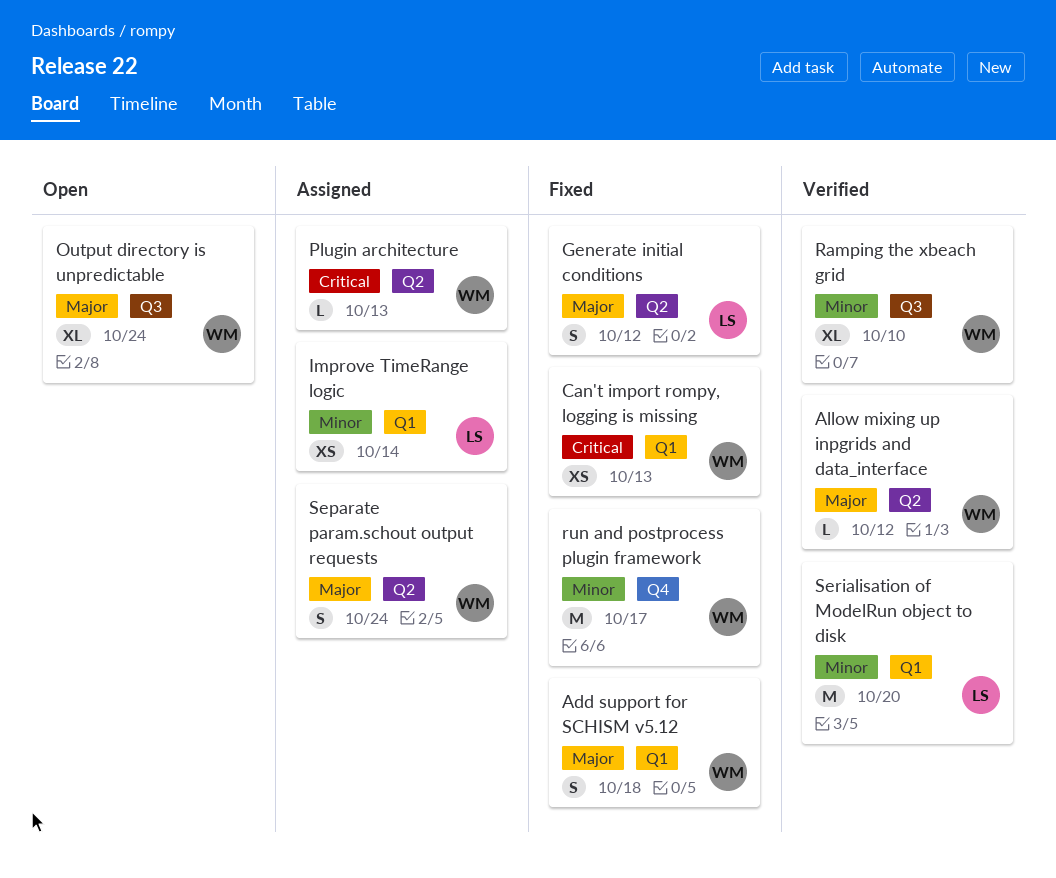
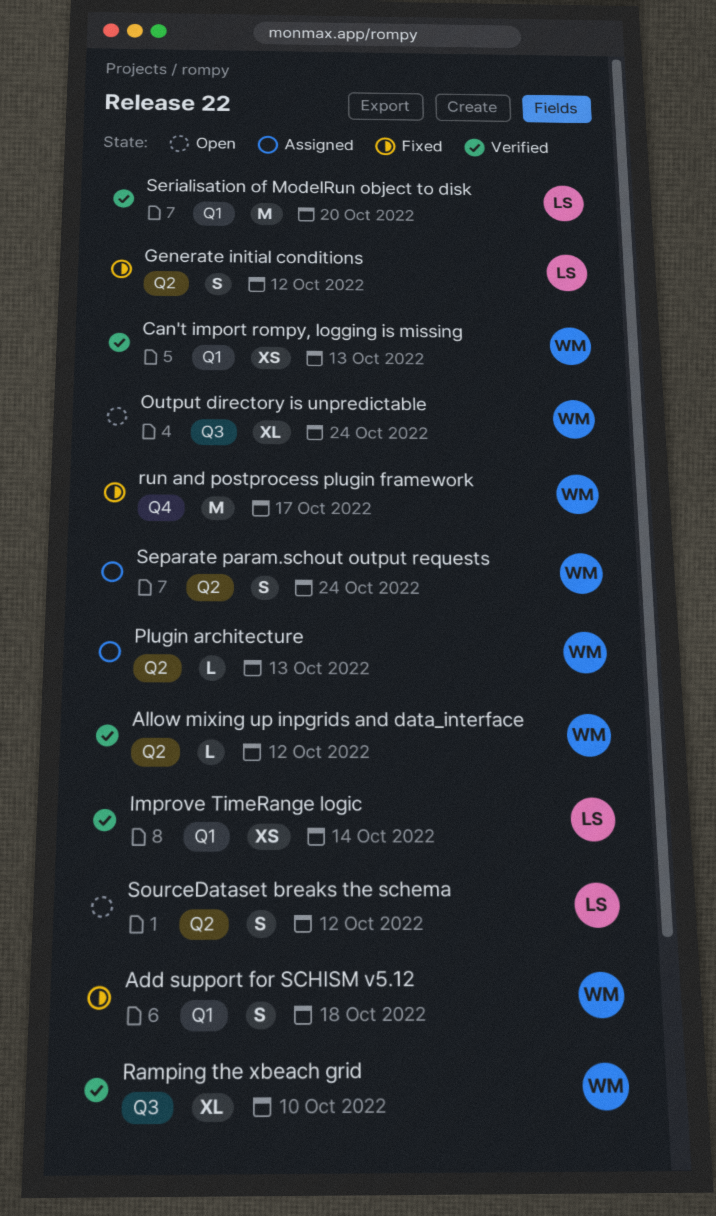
Can't import rompy, logging is missing, status: Fixed -> Verified
Improve TimeRange logic, status: Assigned -> Verified
SourceDataset breaks the schema: none -> present

